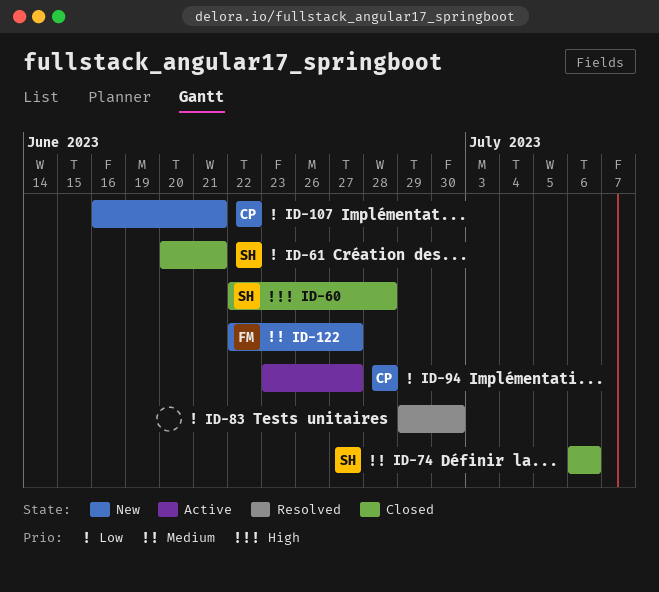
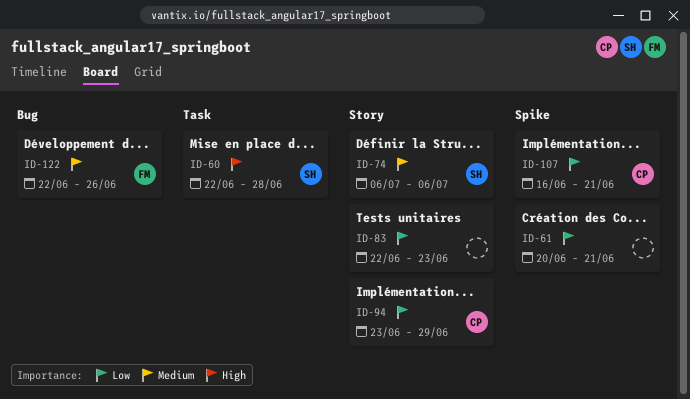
ID-61, owner: SH -> none
ID-83, start: Jun 29 -> Jun 22
ID-83, due: Jun 30 -> Jun 23
ID-94, due: Jun 27 -> Jun 29
ID-122, due: Jun 27 -> Jun 26

